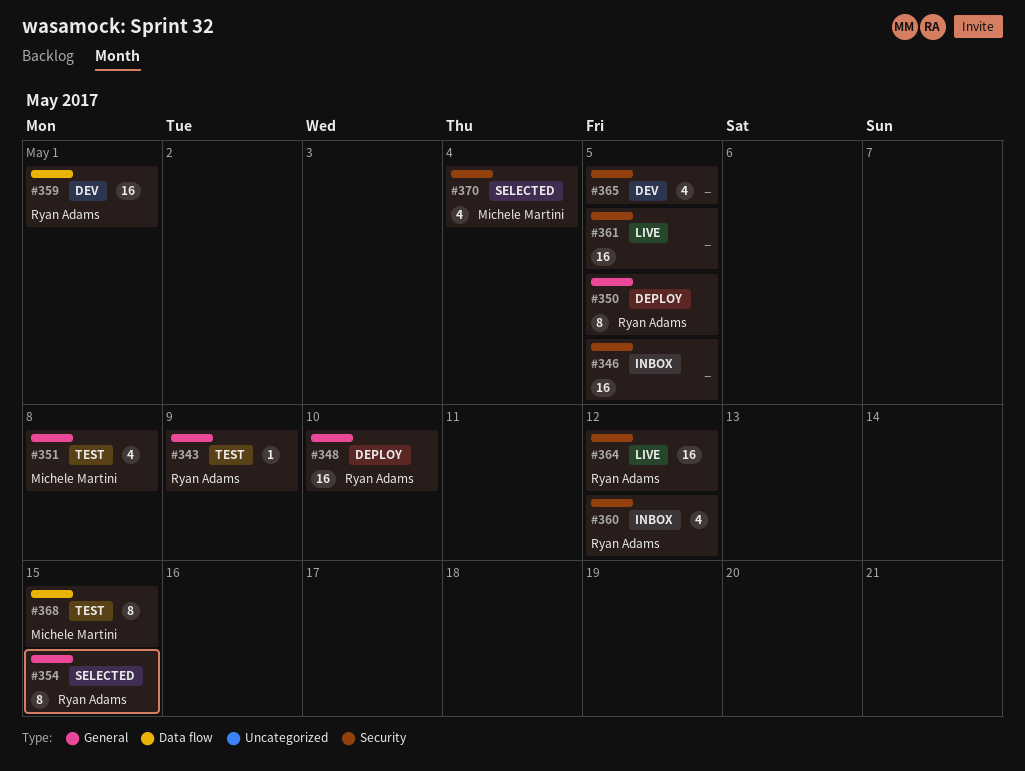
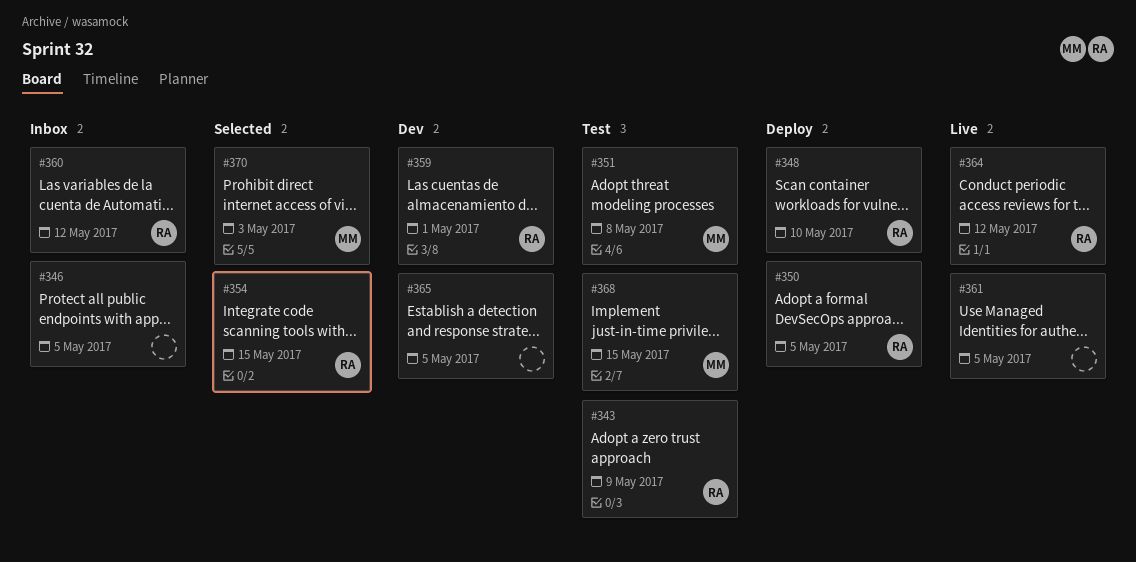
#370, due: May 4 -> May 3

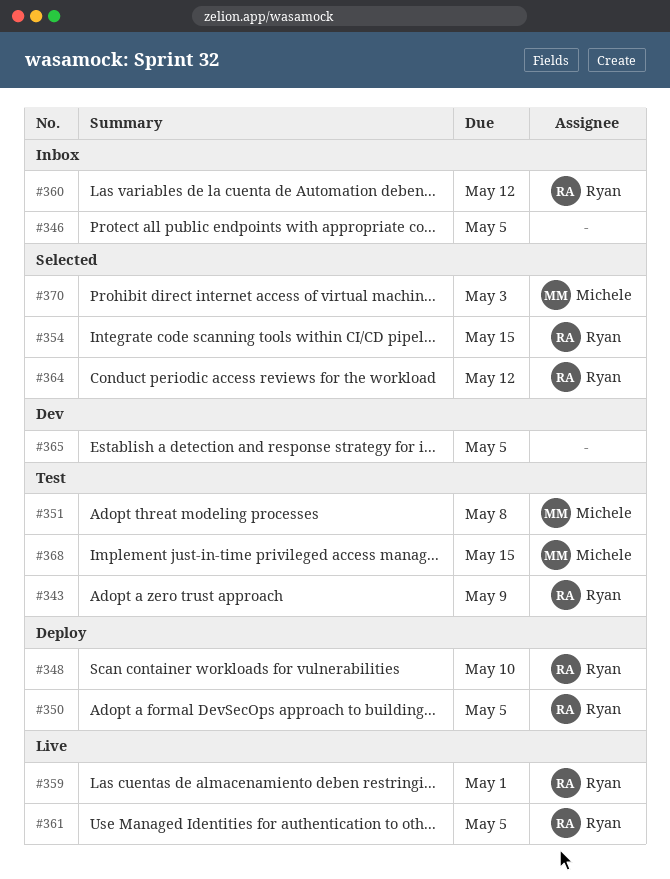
#359, status: Dev -> Live
#361, owner: none -> Ryan
#364, status: Live -> Selected

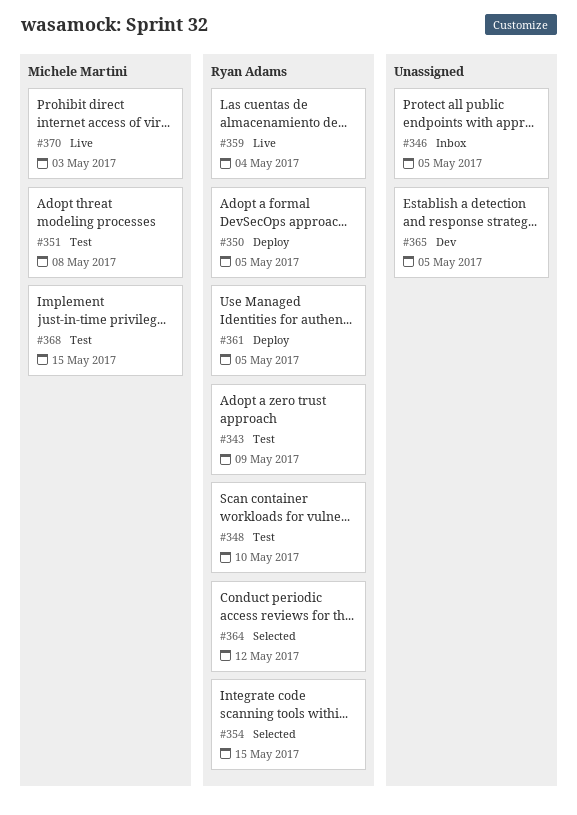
#348, status: Deploy -> Test
#359, due: May 1 -> May 4
#360: present -> none
#361, status: Live -> Deploy
#370, status: Selected -> Live

